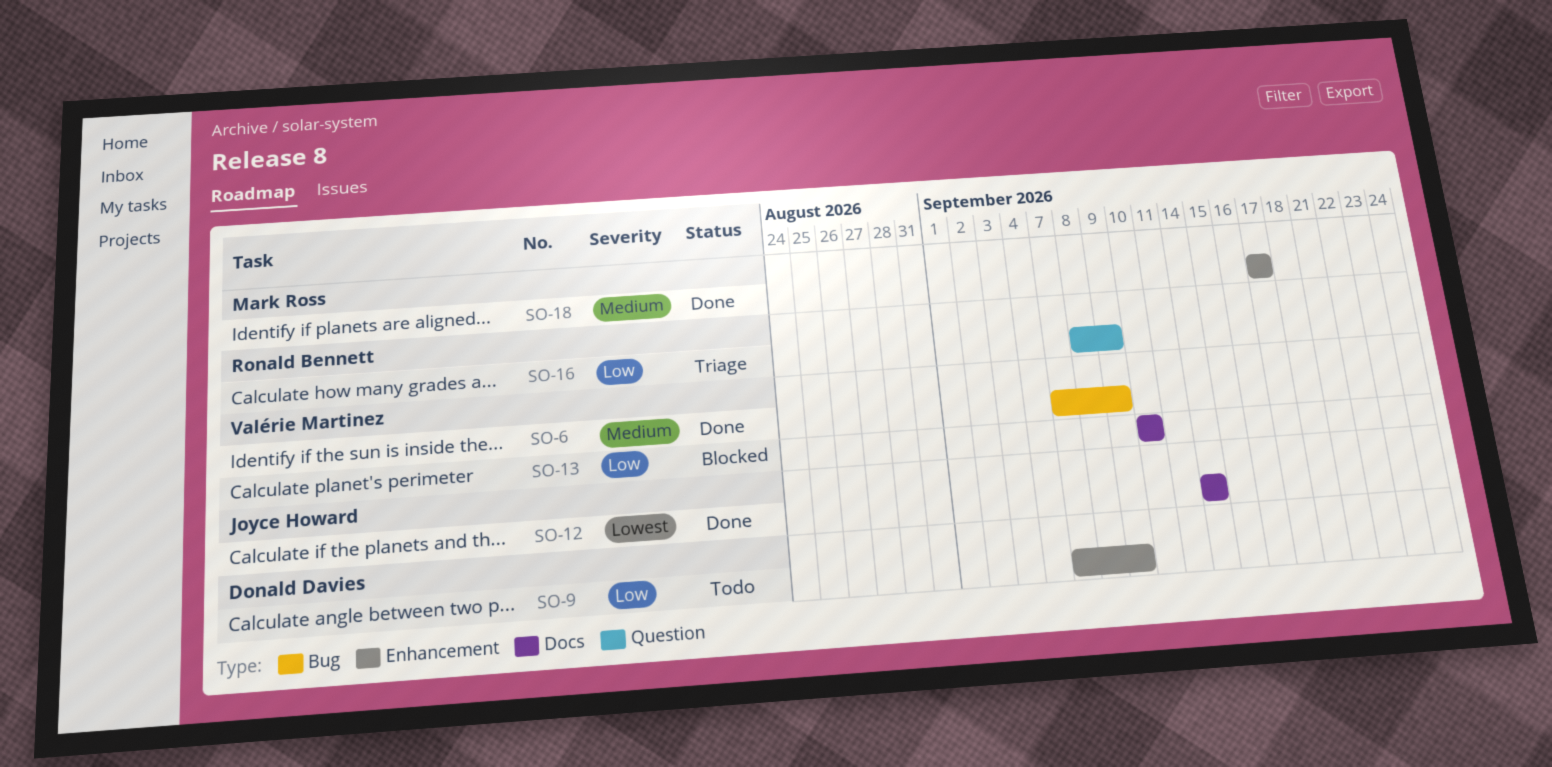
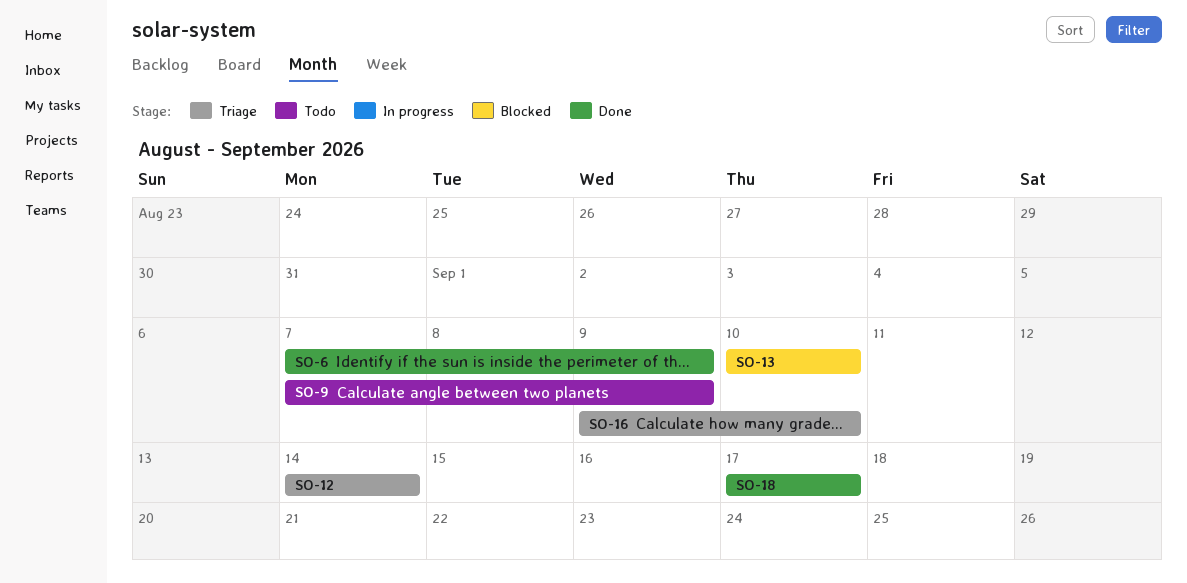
SO-12, status: Done -> Triage
SO-16, start: Sep 8 -> Sep 9
SO-16, due: Sep 9 -> Sep 10

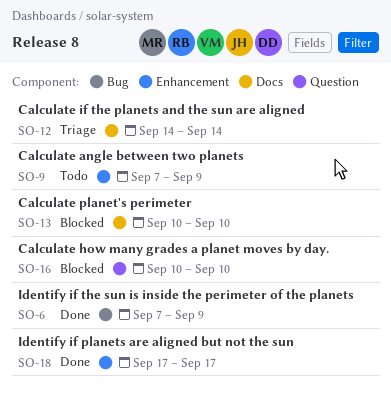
SO-16, status: Triage -> Blocked
SO-16, start: Sep 9 -> Sep 10

